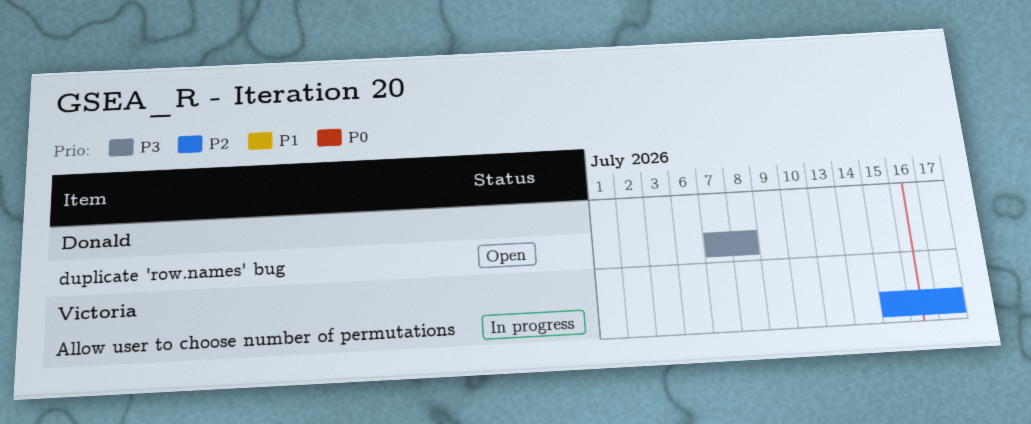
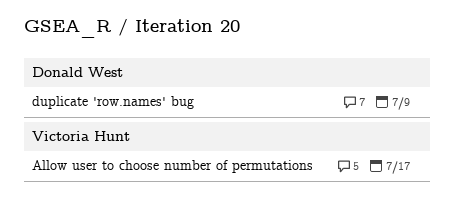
duplicate 'row.names' bug, due: Jul 8 -> Jul 9

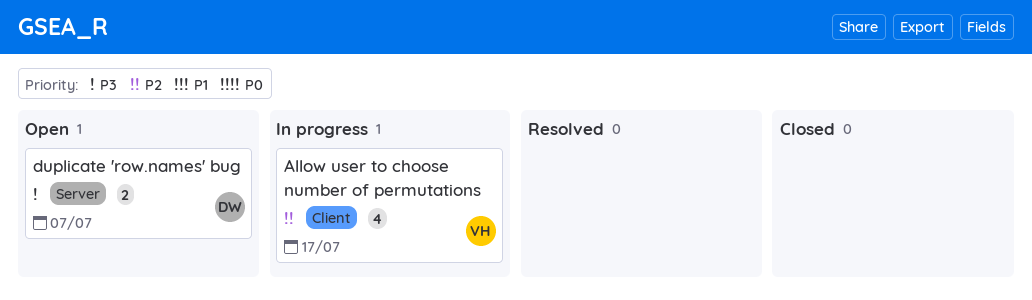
duplicate 'row.names' bug, due: Jul 9 -> Jul 7

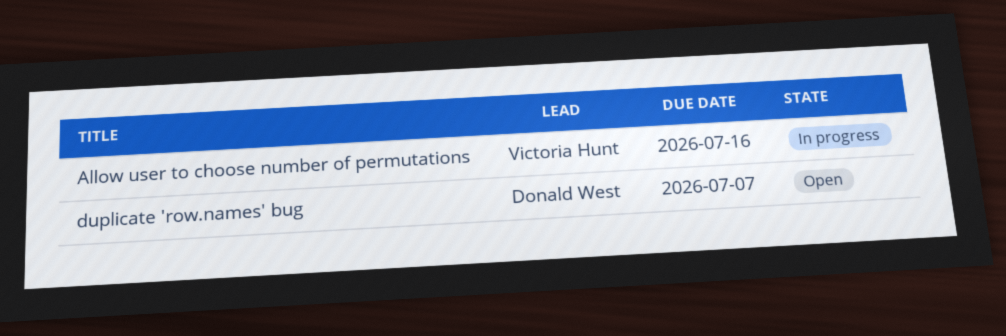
Allow user to choose number of permutations, due: Jul 17 -> Jul 16

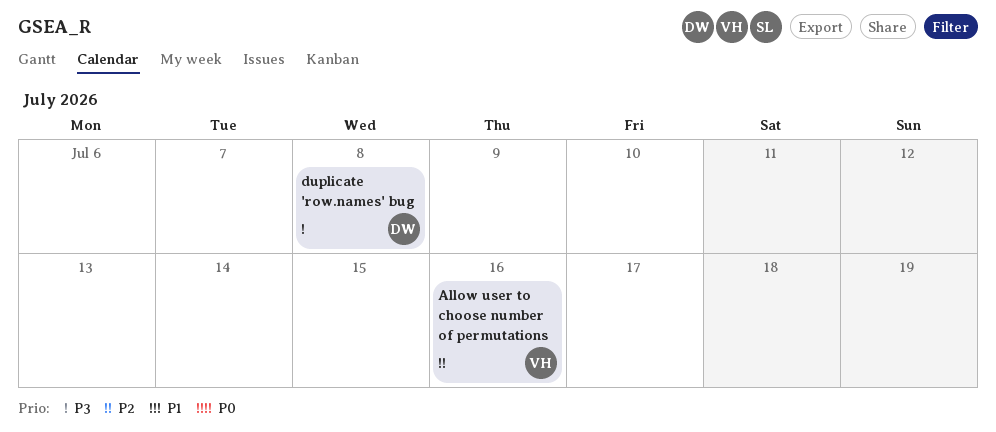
duplicate 'row.names' bug, due: Jul 7 -> Jul 8

